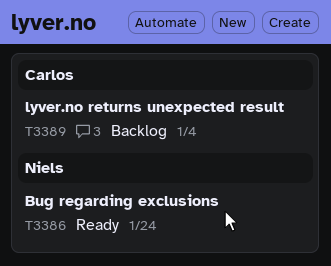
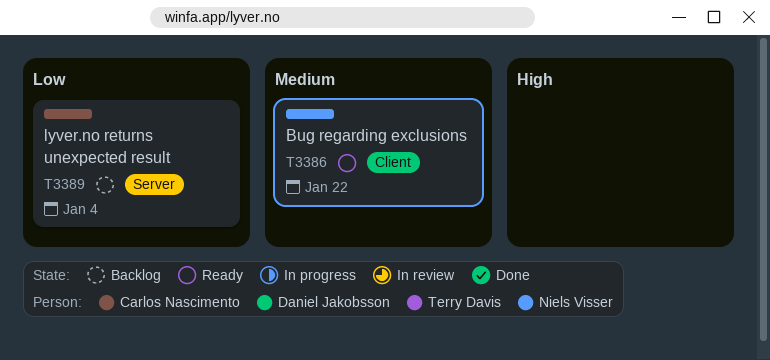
T3386, due: Jan 24 -> Jan 22

